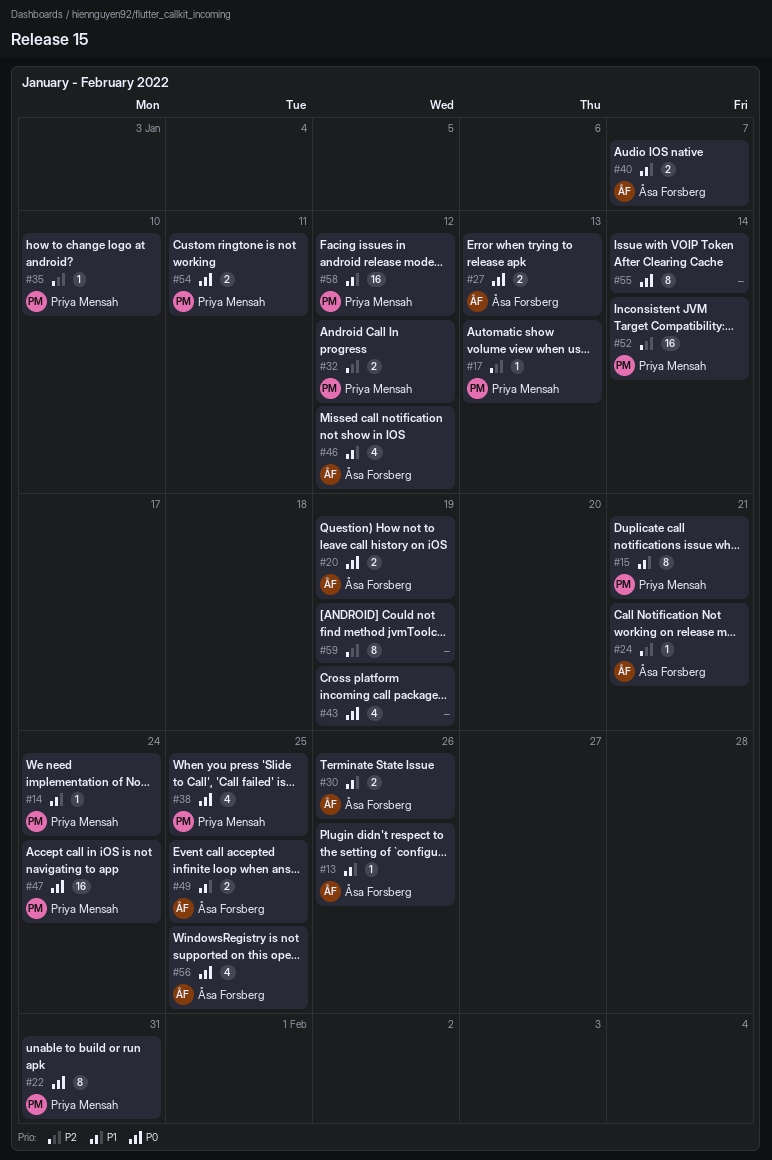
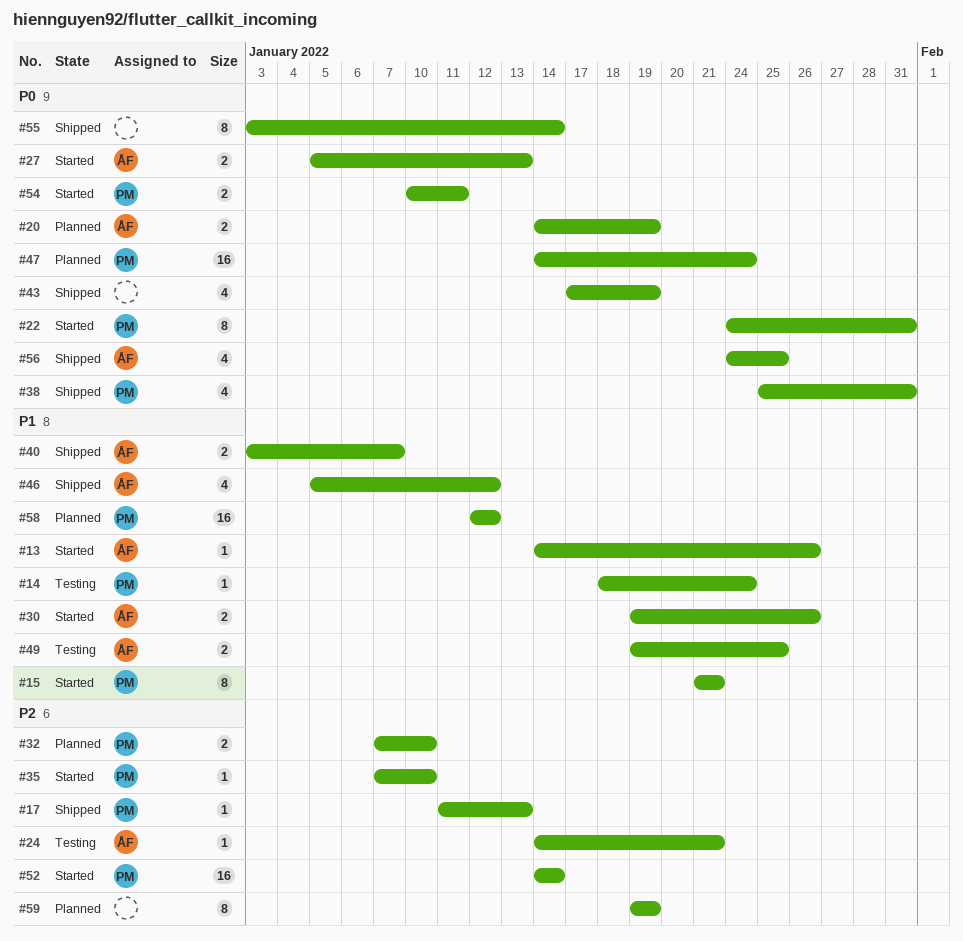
#32, due: Jan 12 -> Jan 10
#38, due: Jan 25 -> Jan 31

